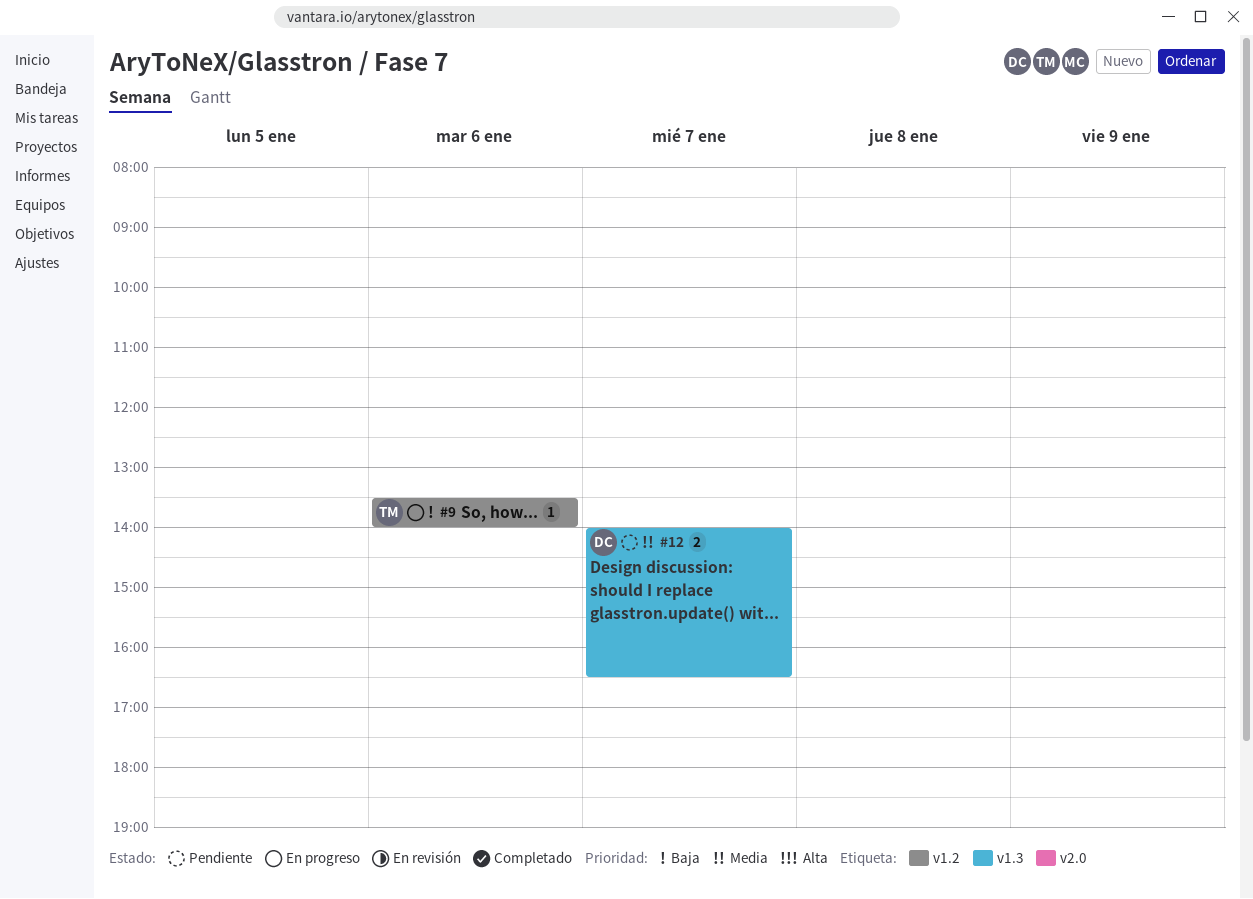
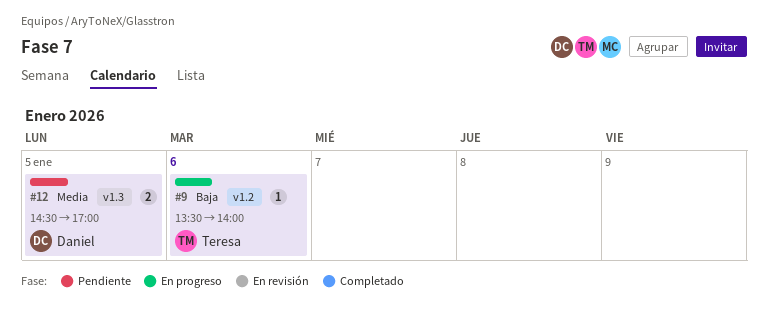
#12, day: Jan 7 -> Jan 5
#12, begins: 14:00 -> 14:30
#12, ends: 16:30 -> 17:00

